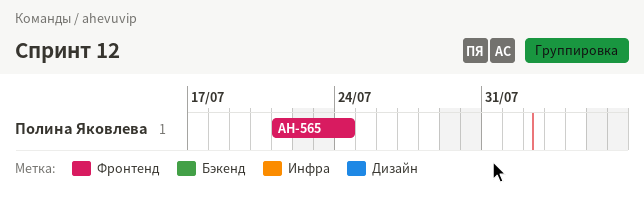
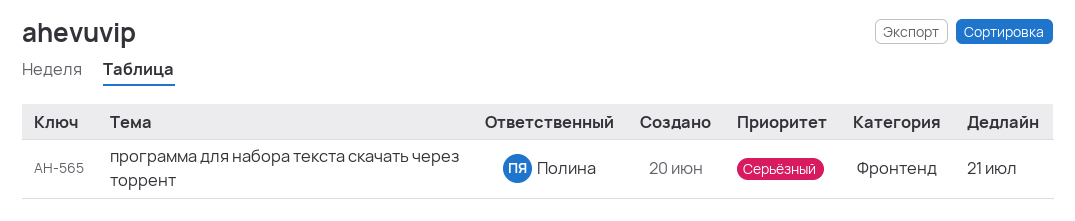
AH-565, due: Jul 24 -> Jul 21

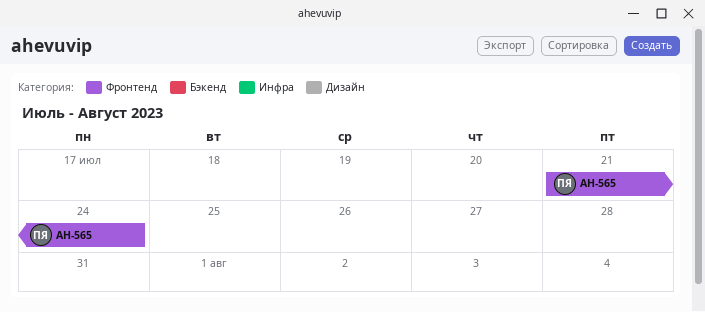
AH-565, due: Jul 21 -> Jul 24

